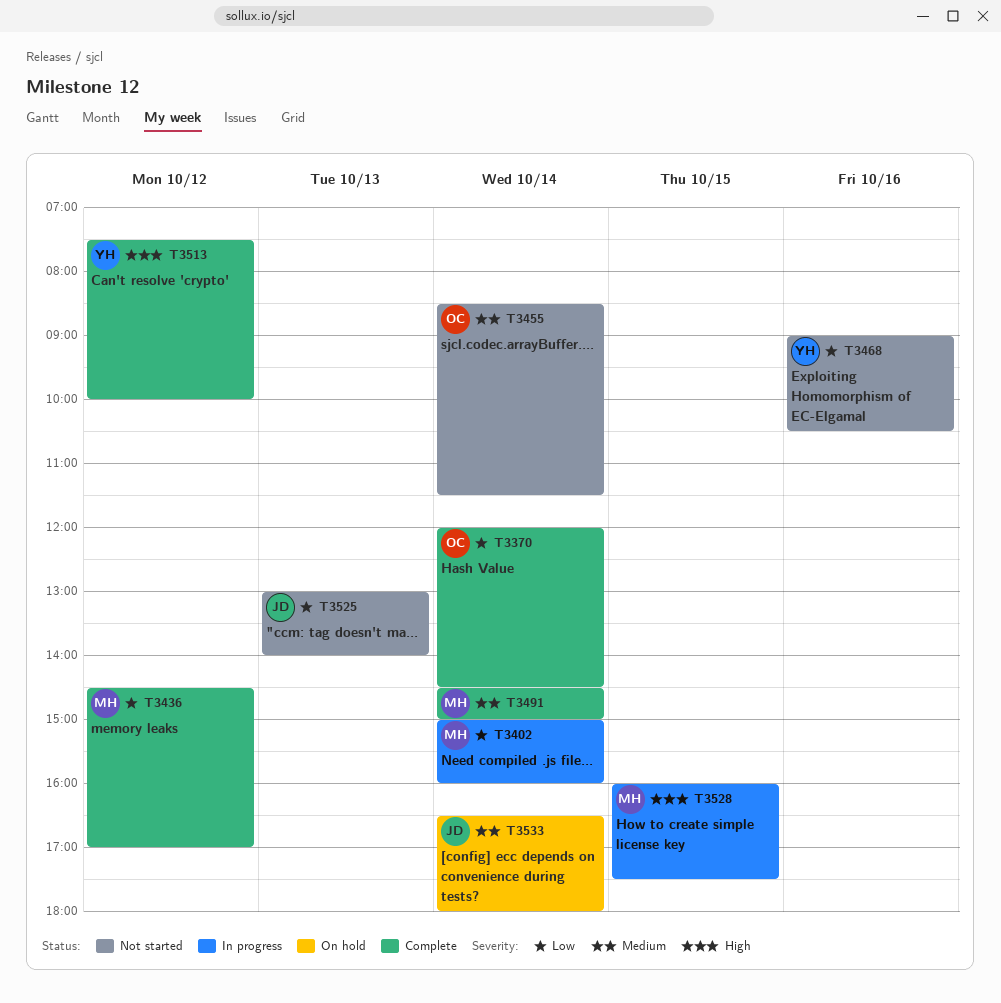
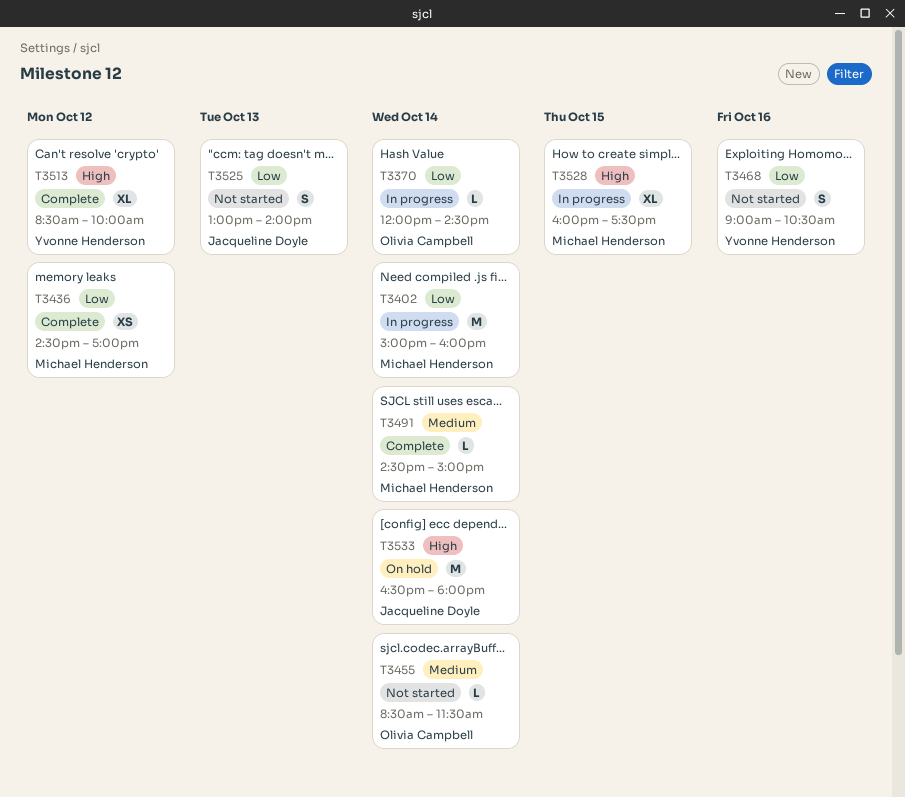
T3370, status: Complete -> In progress
T3513, begins: 07:30 -> 08:30
T3533, priority: Medium -> High

